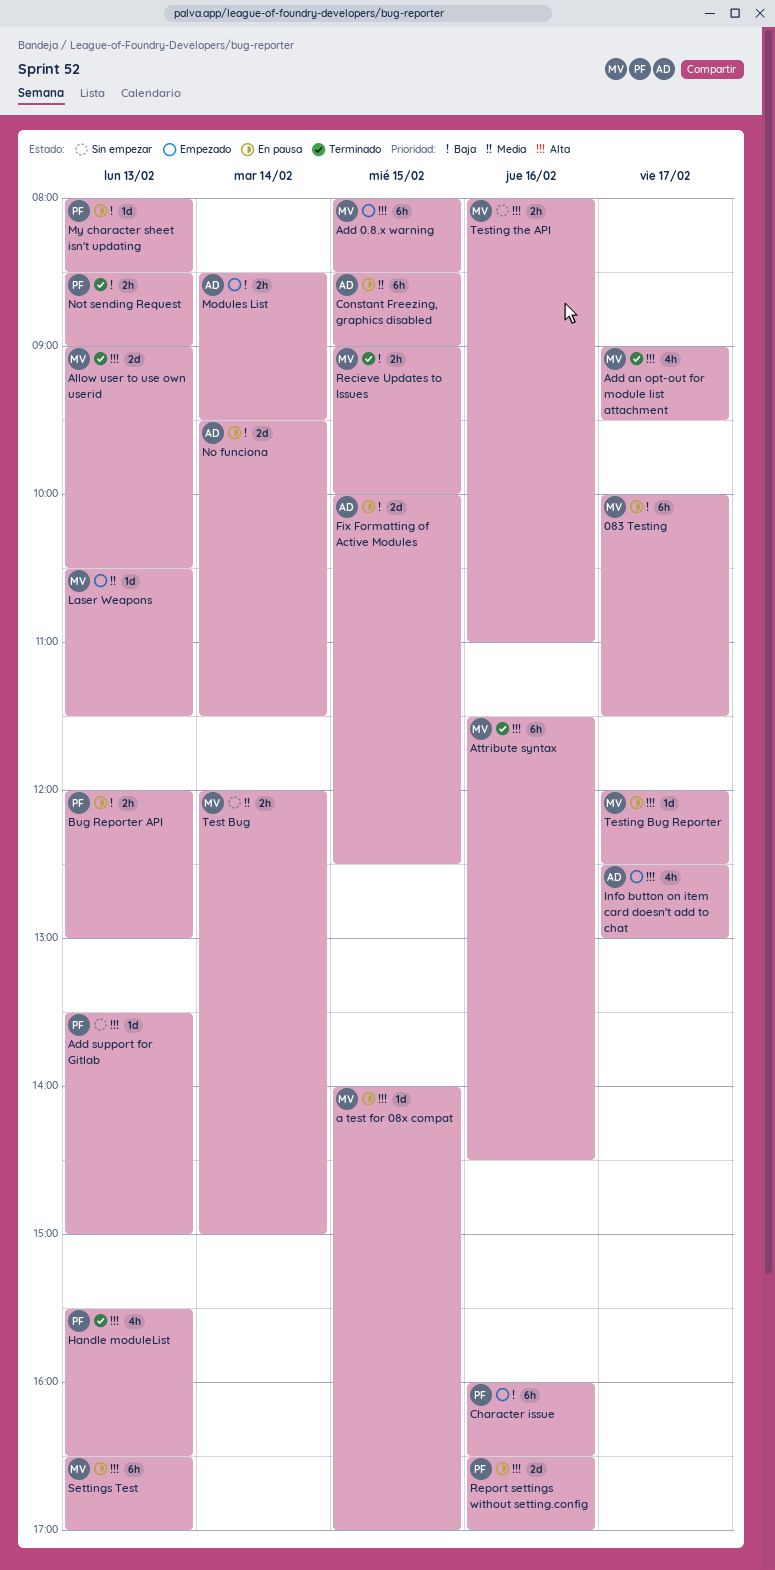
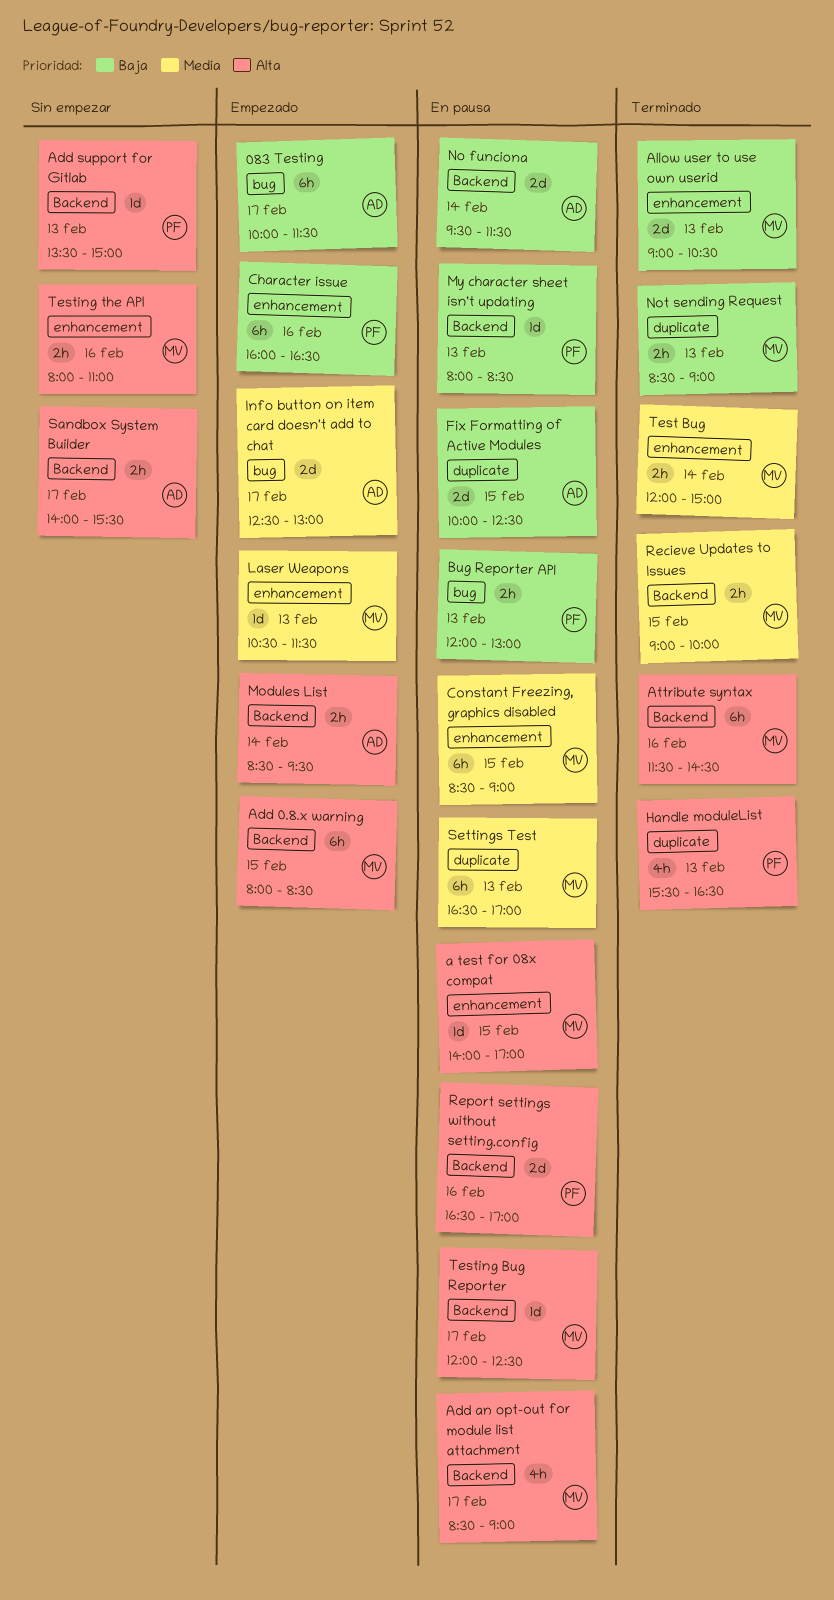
083 Testing, status: En pausa -> Empezado
083 Testing, owner: MV -> AD
Add an opt-out for module list attachment, status: Terminado -> En pausa
Add an opt-out for module list attachment, begins: 09:00 -> 08:30
Add an opt-out for module list attachment, ends: 09:30 -> 09:00
Allow user to use own userid, priority: Alta -> Baja
Constant Freezing, graphics disabled, owner: AD -> MV
Info button on item card doesn't add to chat, priority: Alta -> Media
Info button on item card doesn't add to chat, estimate: 4h -> 2d
Modules List, priority: Baja -> Alta
Not sending Request, owner: PF -> MV
Recieve Updates to Issues, priority: Baja -> Media
Sandbox System Builder: none -> present
Settings Test, priority: Alta -> Media
Test Bug, status: Sin empezar -> Terminado

